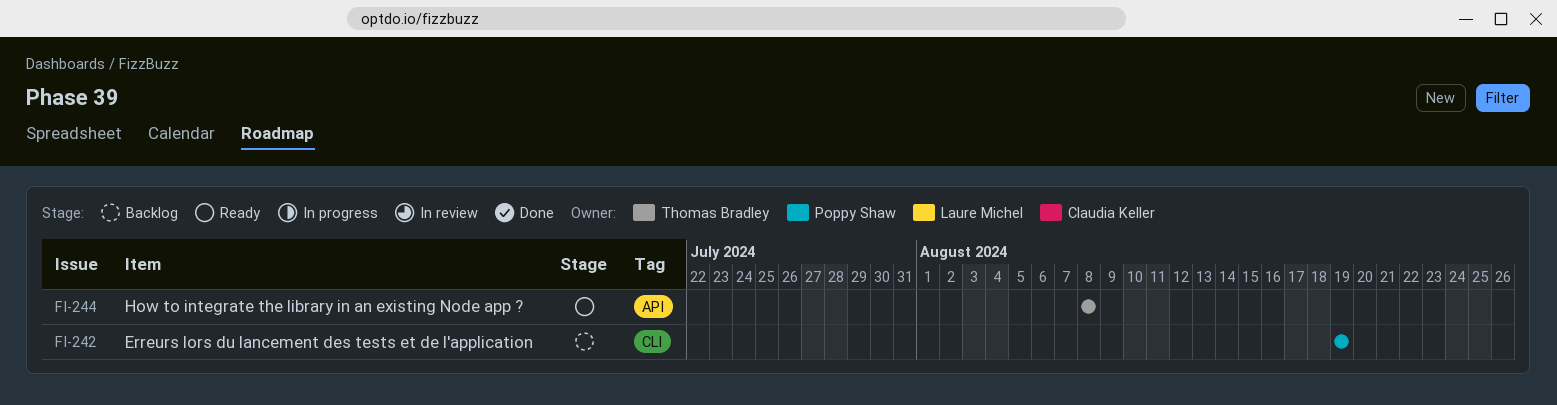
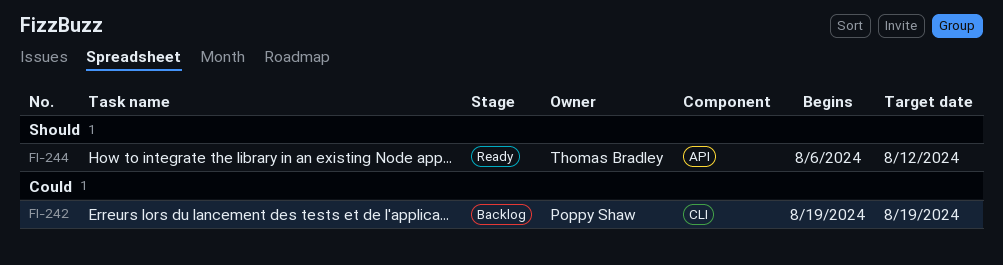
FI-244, start: Aug 8 -> Aug 6
FI-244, due: Aug 8 -> Aug 12

